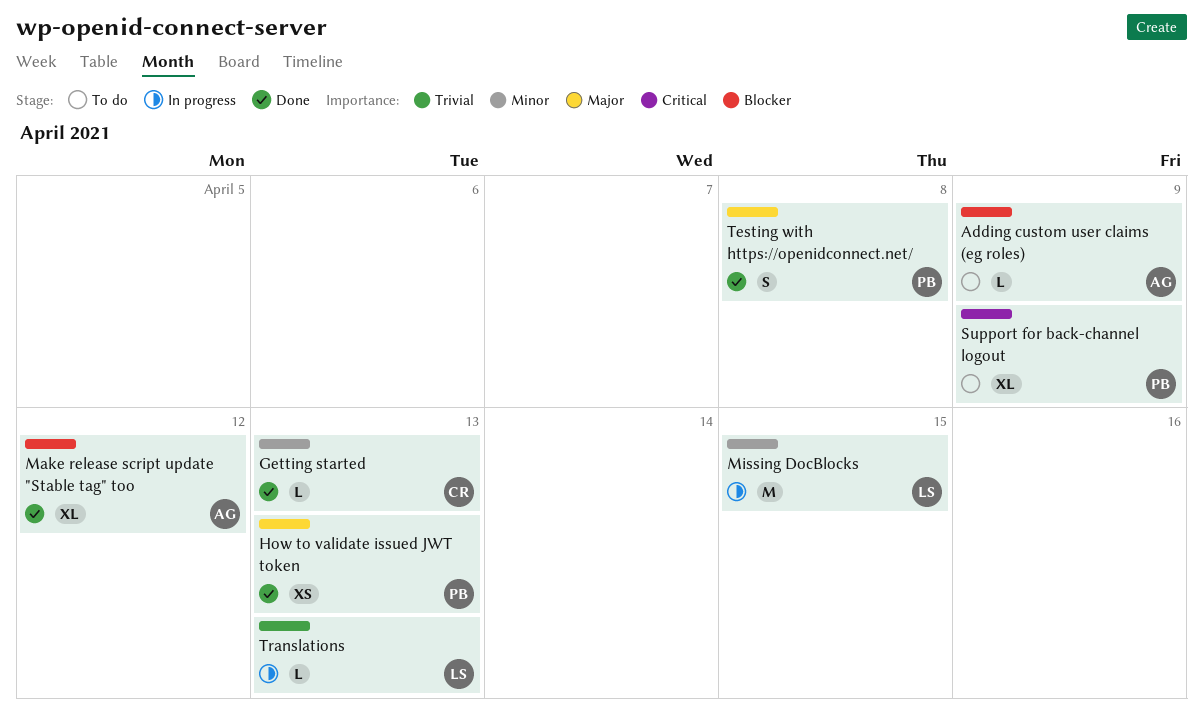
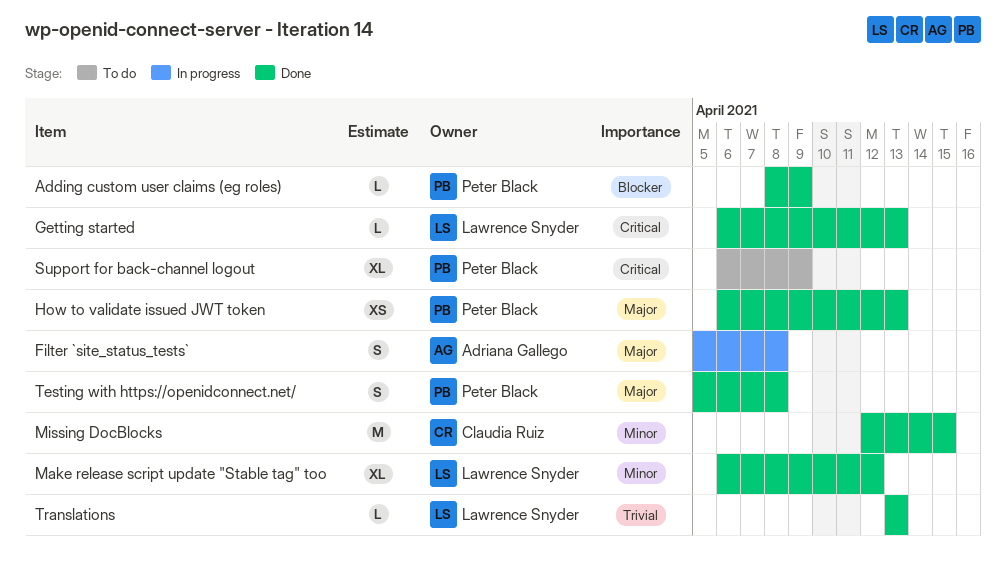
Adding custom user claims (eg roles), status: To do -> Done
Adding custom user claims (eg roles), owner: Adriana Gallego -> Peter Black
Filter `site_status_tests`: none -> present
Getting started, owner: Claudia Ruiz -> Lawrence Snyder
Getting started, priority: Minor -> Critical
Make release script update "Stable tag" too, owner: Adriana Gallego -> Lawrence Snyder
Make release script update "Stable tag" too, priority: Blocker -> Minor
Missing DocBlocks, status: In progress -> Done
Missing DocBlocks, owner: Lawrence Snyder -> Claudia Ruiz
Translations, status: In progress -> Done

